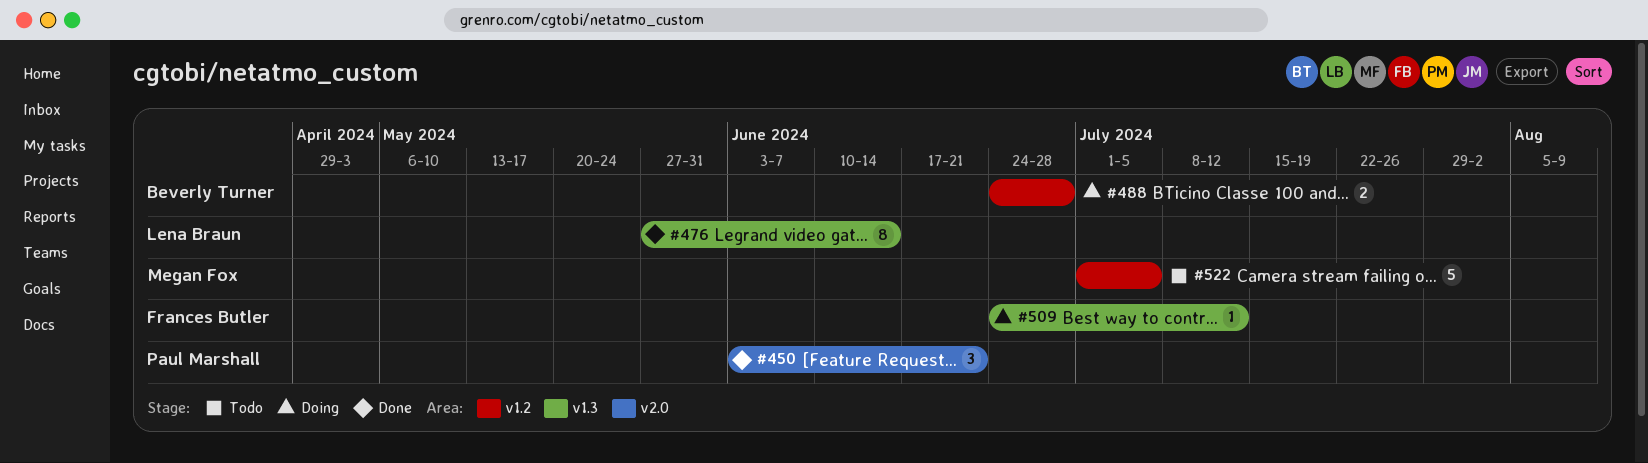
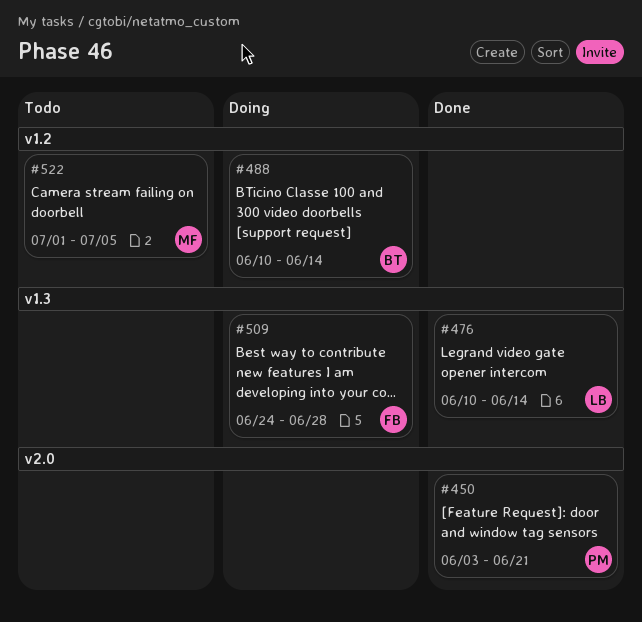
#476, start: May 27 -> Jun 10
#488, start: Jun 24 -> Jun 10
#488, due: Jun 28 -> Jun 14
#509, due: Jul 12 -> Jun 28

